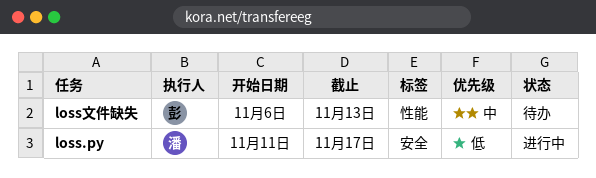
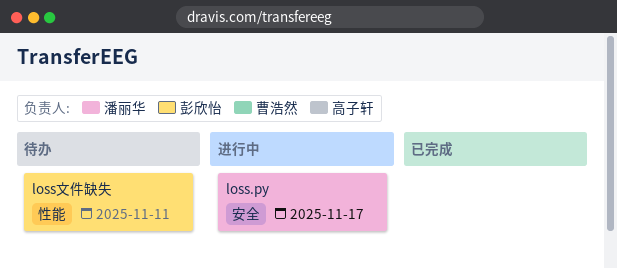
loss文件缺失, due: Nov 13 -> Nov 11

